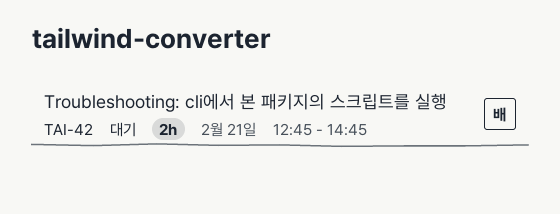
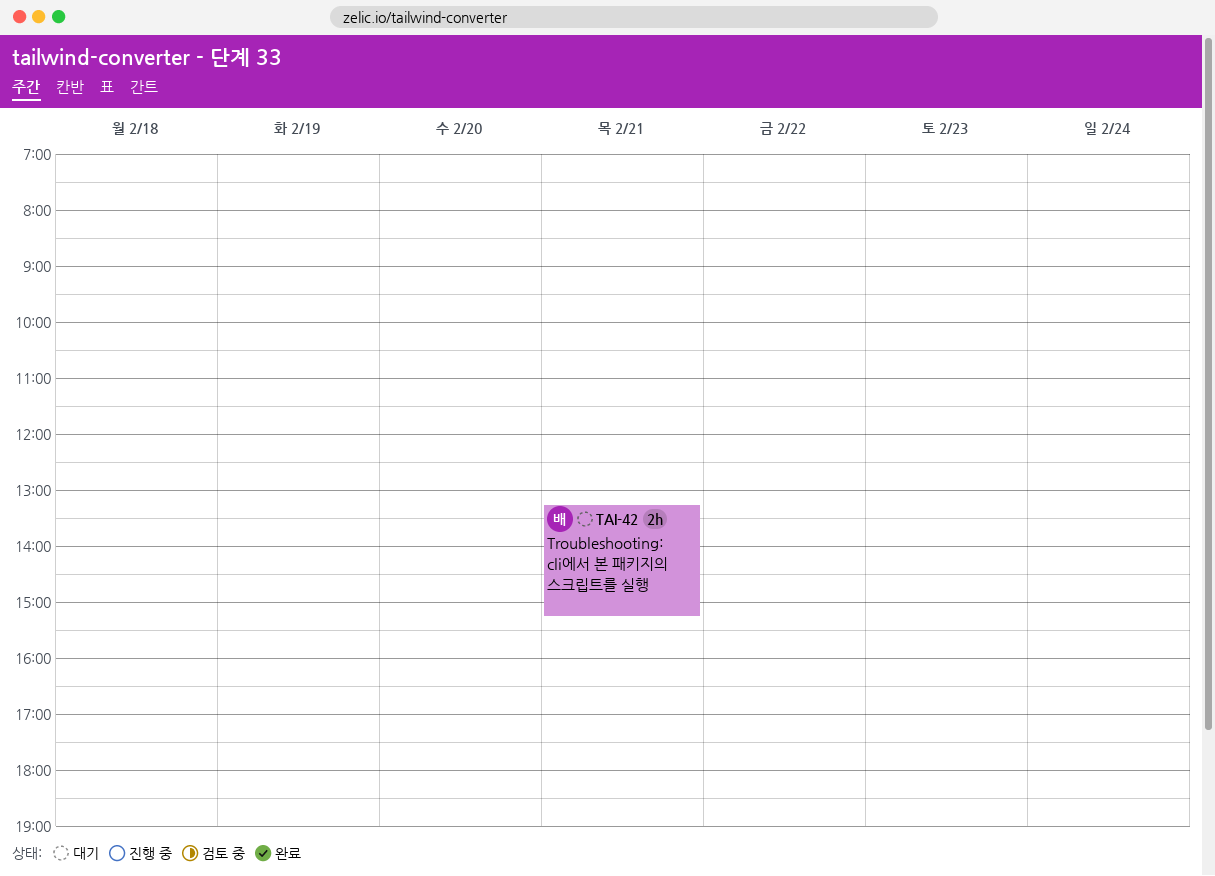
TAI-42, begins: 12:45 -> 13:15
TAI-42, ends: 14:45 -> 15:15

